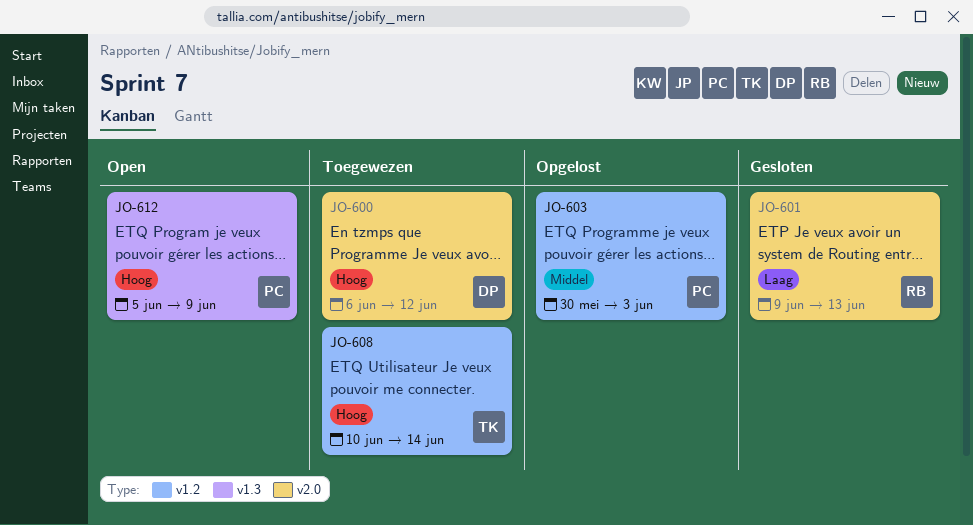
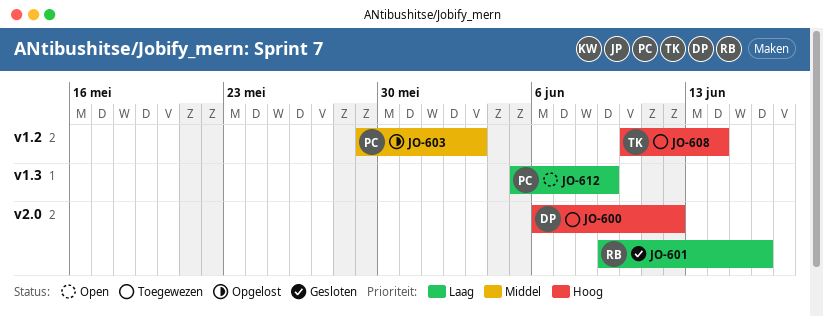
JO-601, due: Jun 13 -> Jun 16
JO-603, start: May 30 -> May 29
JO-612, priority: Hoog -> Laag

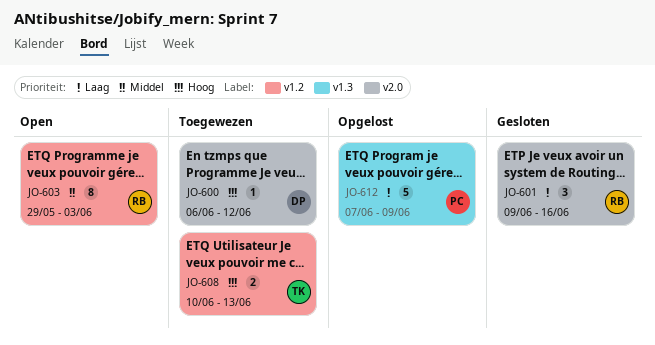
JO-603, status: Opgelost -> Open
JO-603, owner: PC -> RB
JO-608, due: Jun 14 -> Jun 13
JO-612, status: Open -> Opgelost
JO-612, start: Jun 5 -> Jun 7

